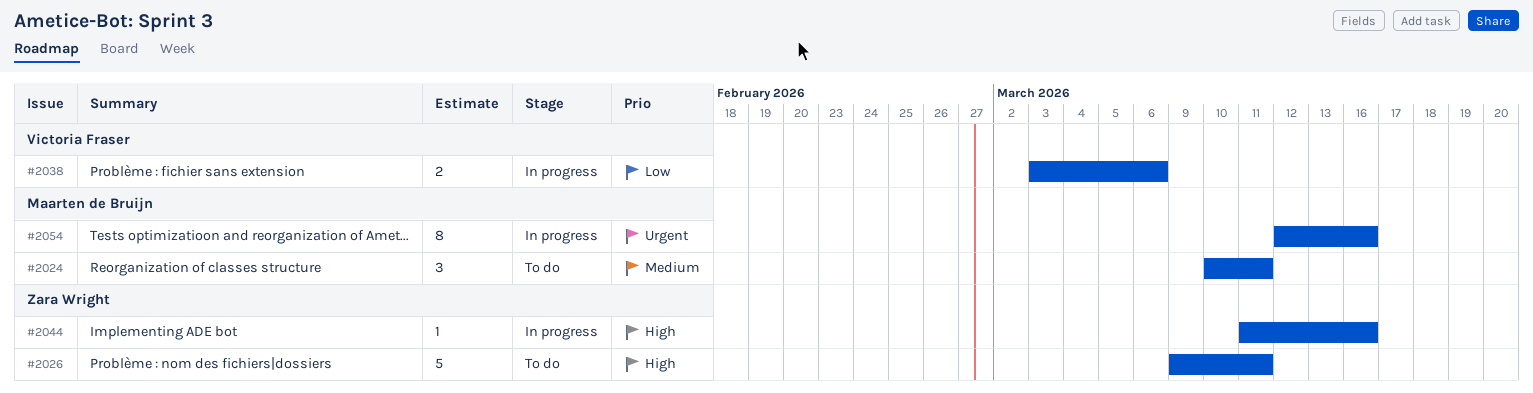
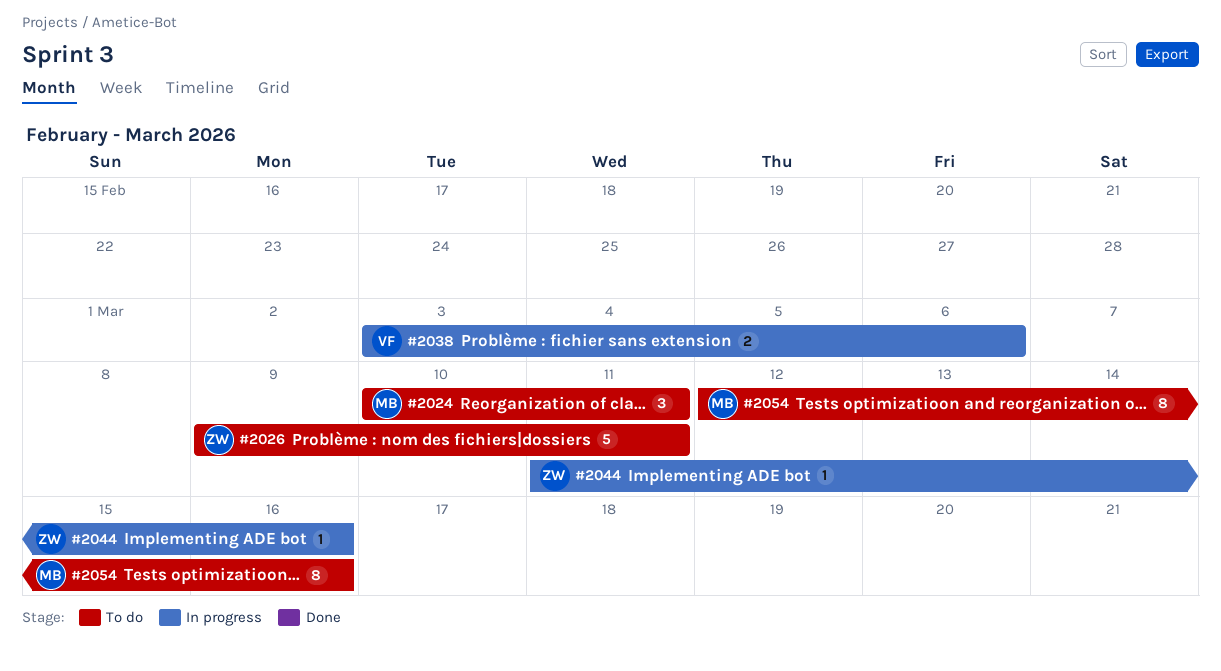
#2054, status: In progress -> To do

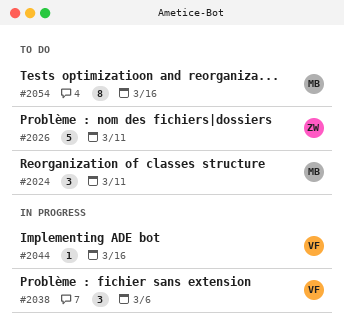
#2038, estimate: 2 -> 3
#2044, owner: ZW -> VF

